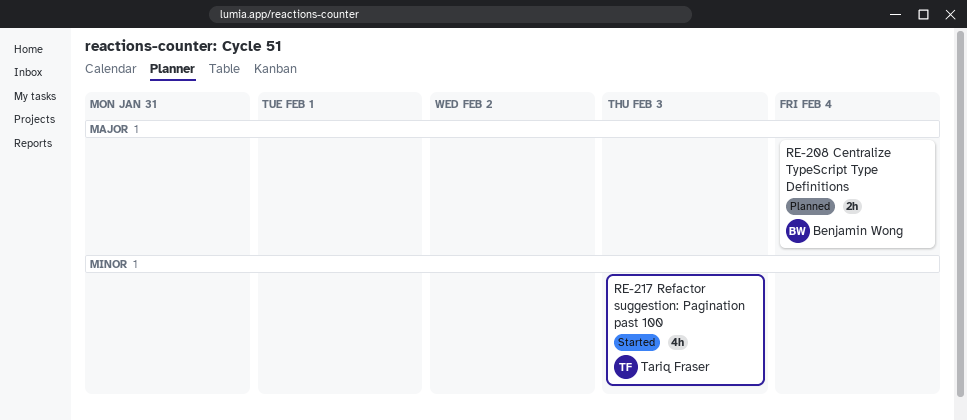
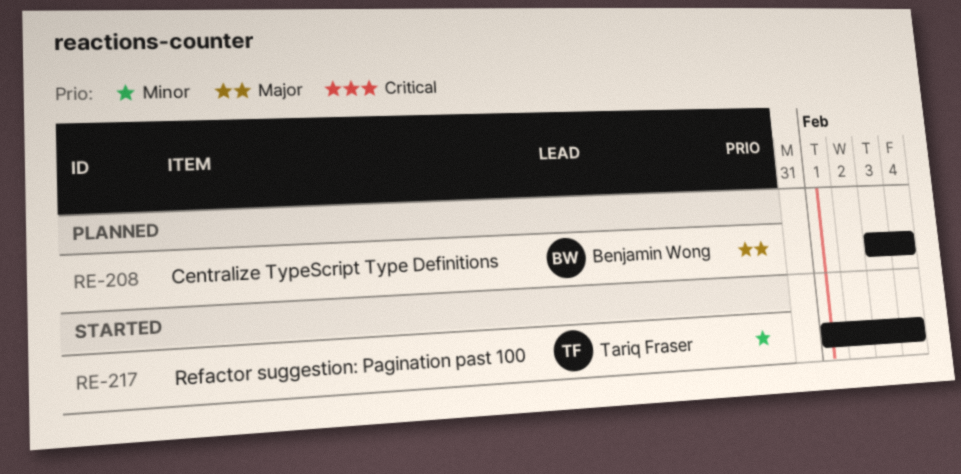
RE-217, due: Feb 3 -> Feb 4

